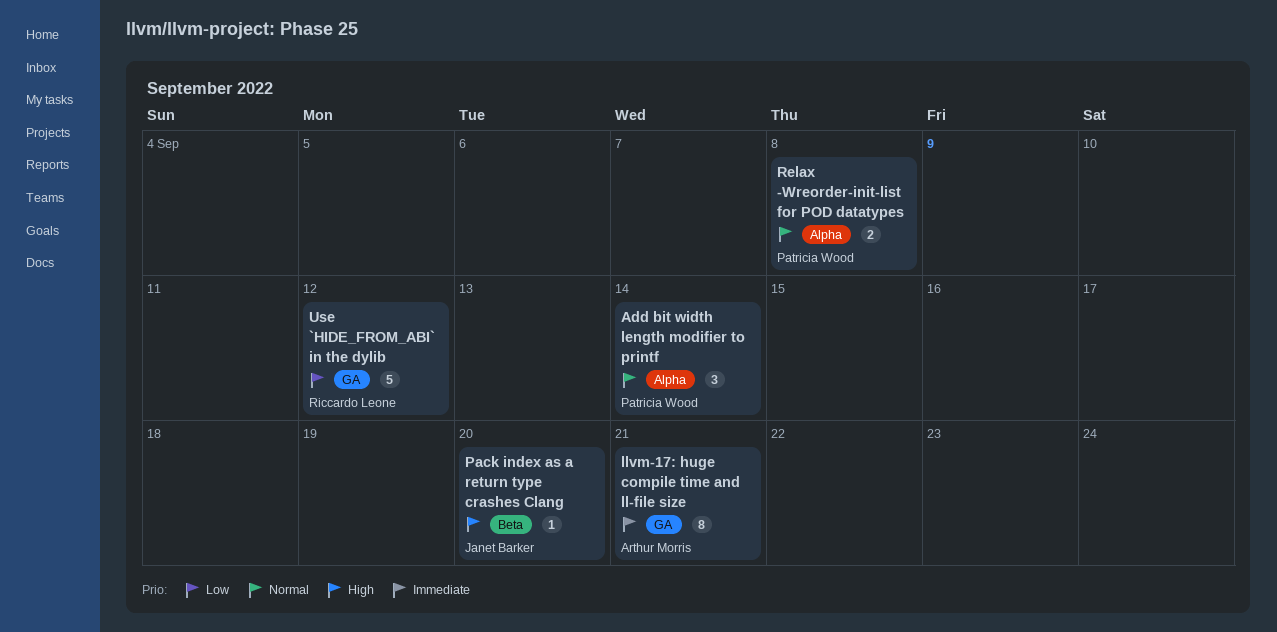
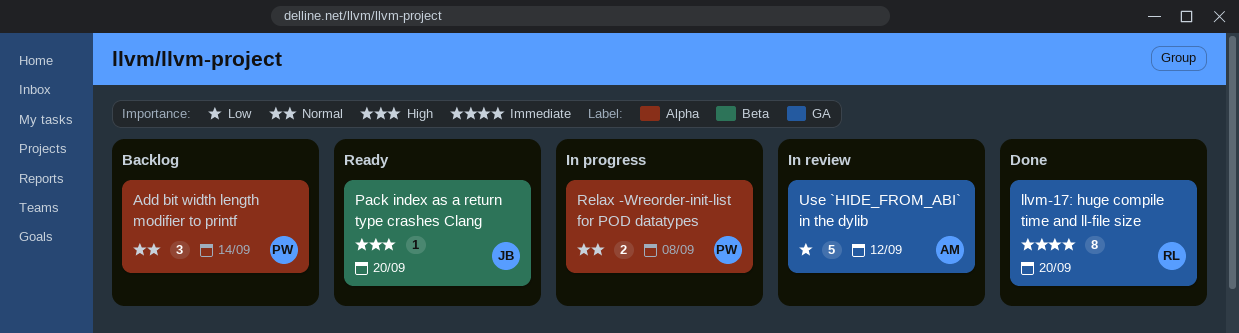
llvm-17: huge compile time and ll-file size, owner: Arthur Morris -> Riccardo Leone
llvm-17: huge compile time and ll-file size, due: Sep 21 -> Sep 20
Use `HIDE_FROM_ABI` in the dylib, owner: Riccardo Leone -> Arthur Morris

